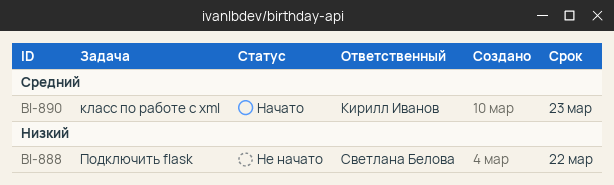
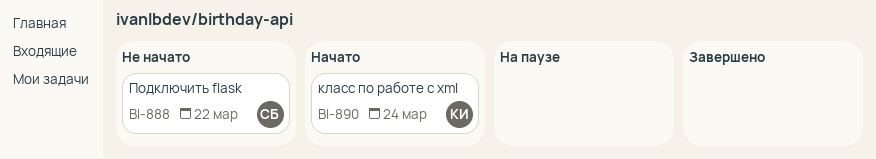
BI-890, due: Mar 23 -> Mar 24

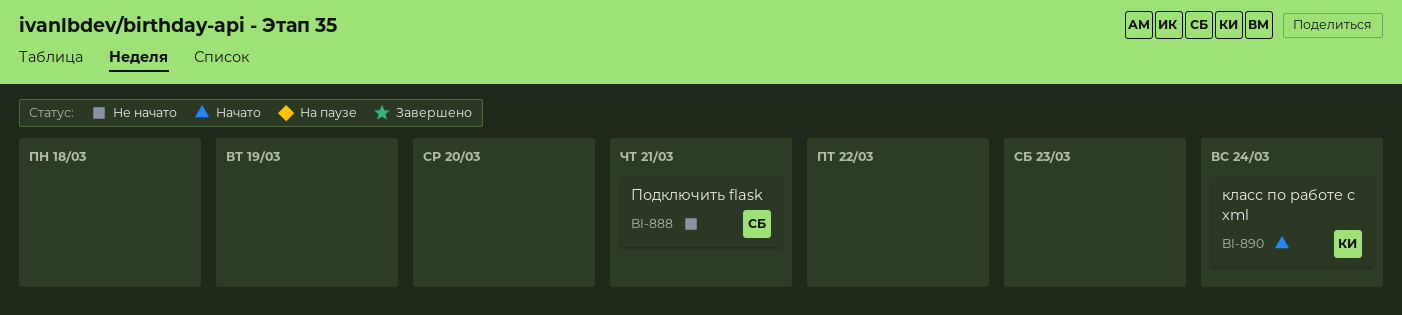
BI-888, due: Mar 22 -> Mar 21

